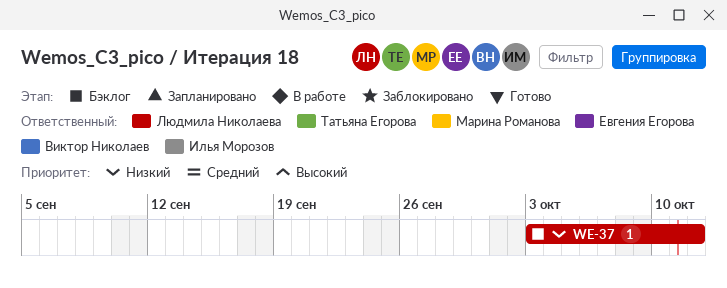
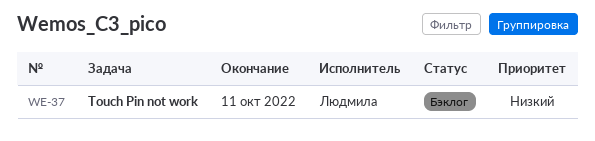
WE-37, due: Oct 12 -> Oct 11

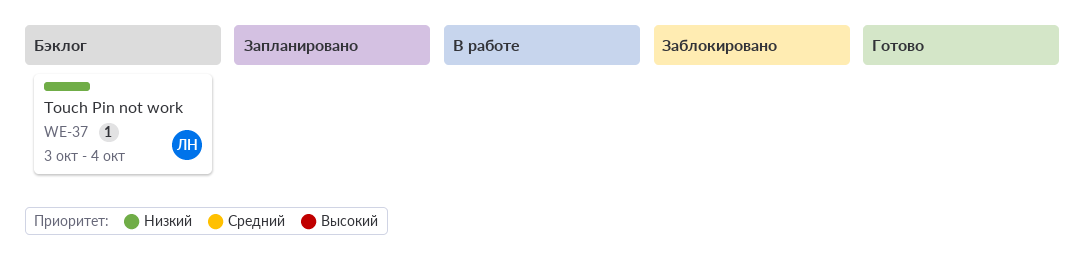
WE-37, due: Oct 11 -> Oct 4

